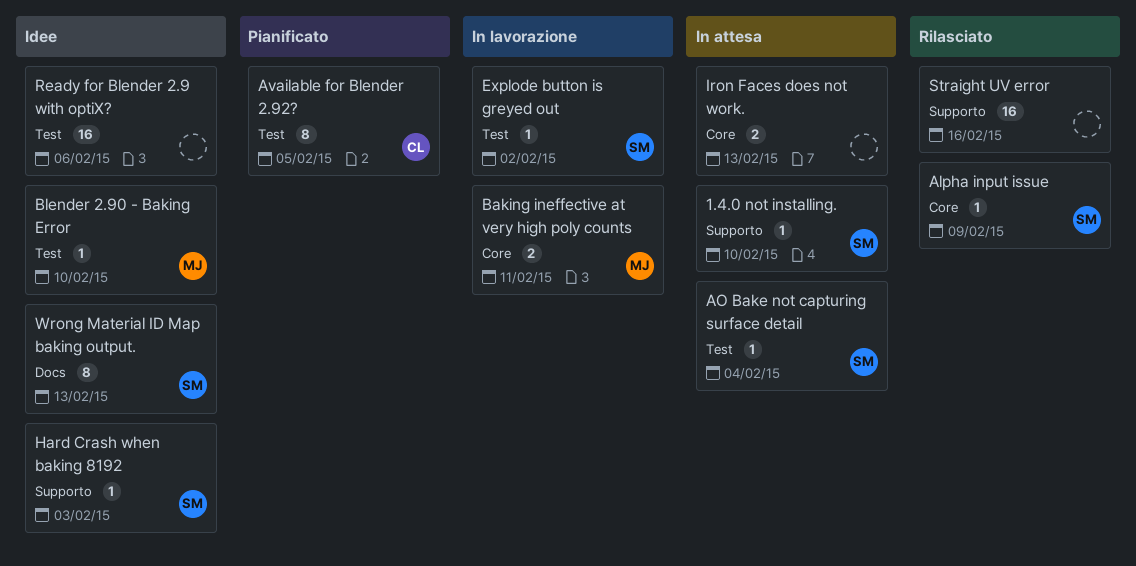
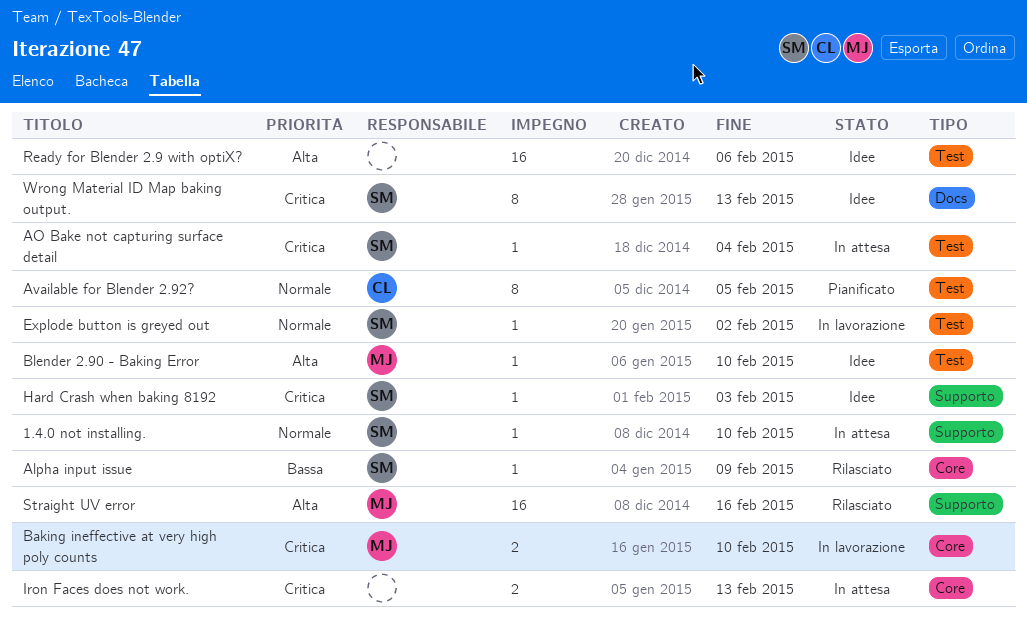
Baking ineffective at very high poly counts, due: Feb 11 -> Feb 10
Straight UV error, owner: none -> MJ

